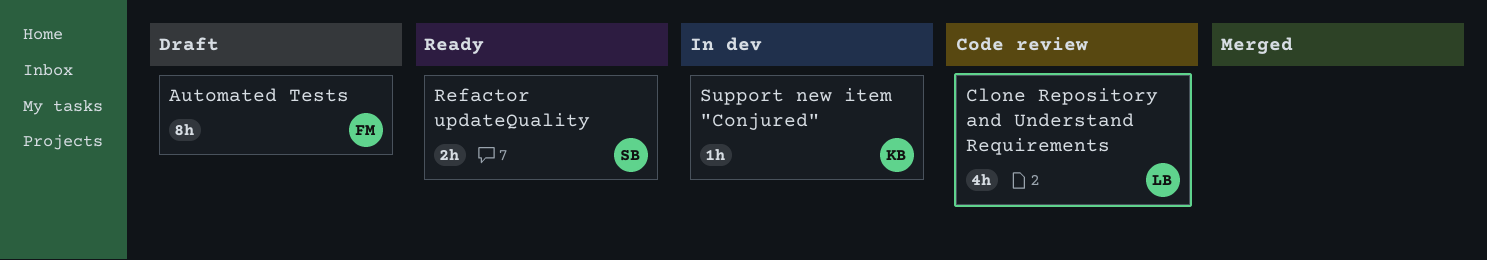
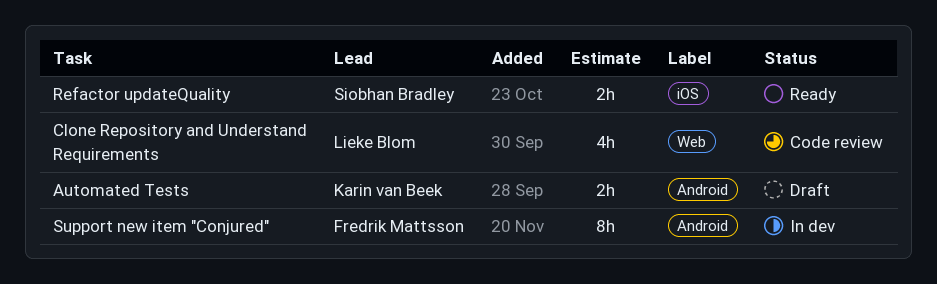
Automated Tests, owner: Fredrik Mattsson -> Karin van Beek
Automated Tests, estimate: 8h -> 2h
Support new item "Conjured", owner: Karin van Beek -> Fredrik Mattsson
Support new item "Conjured", estimate: 1h -> 8h

